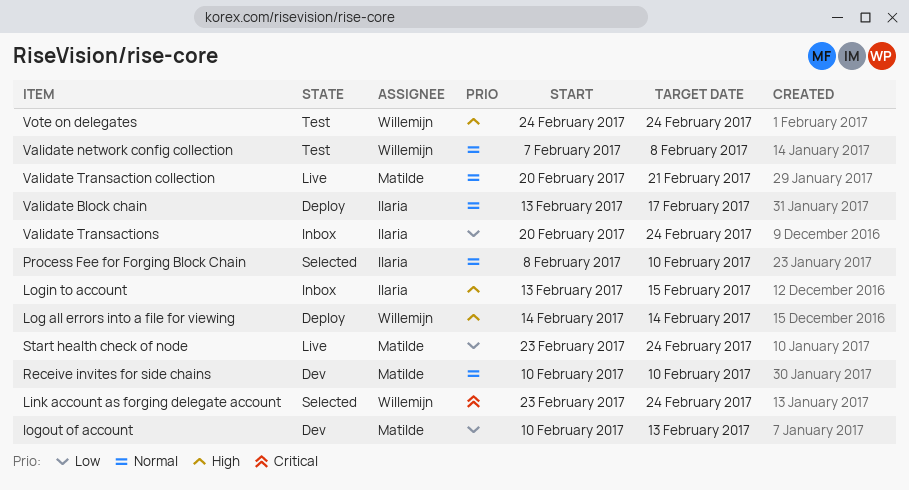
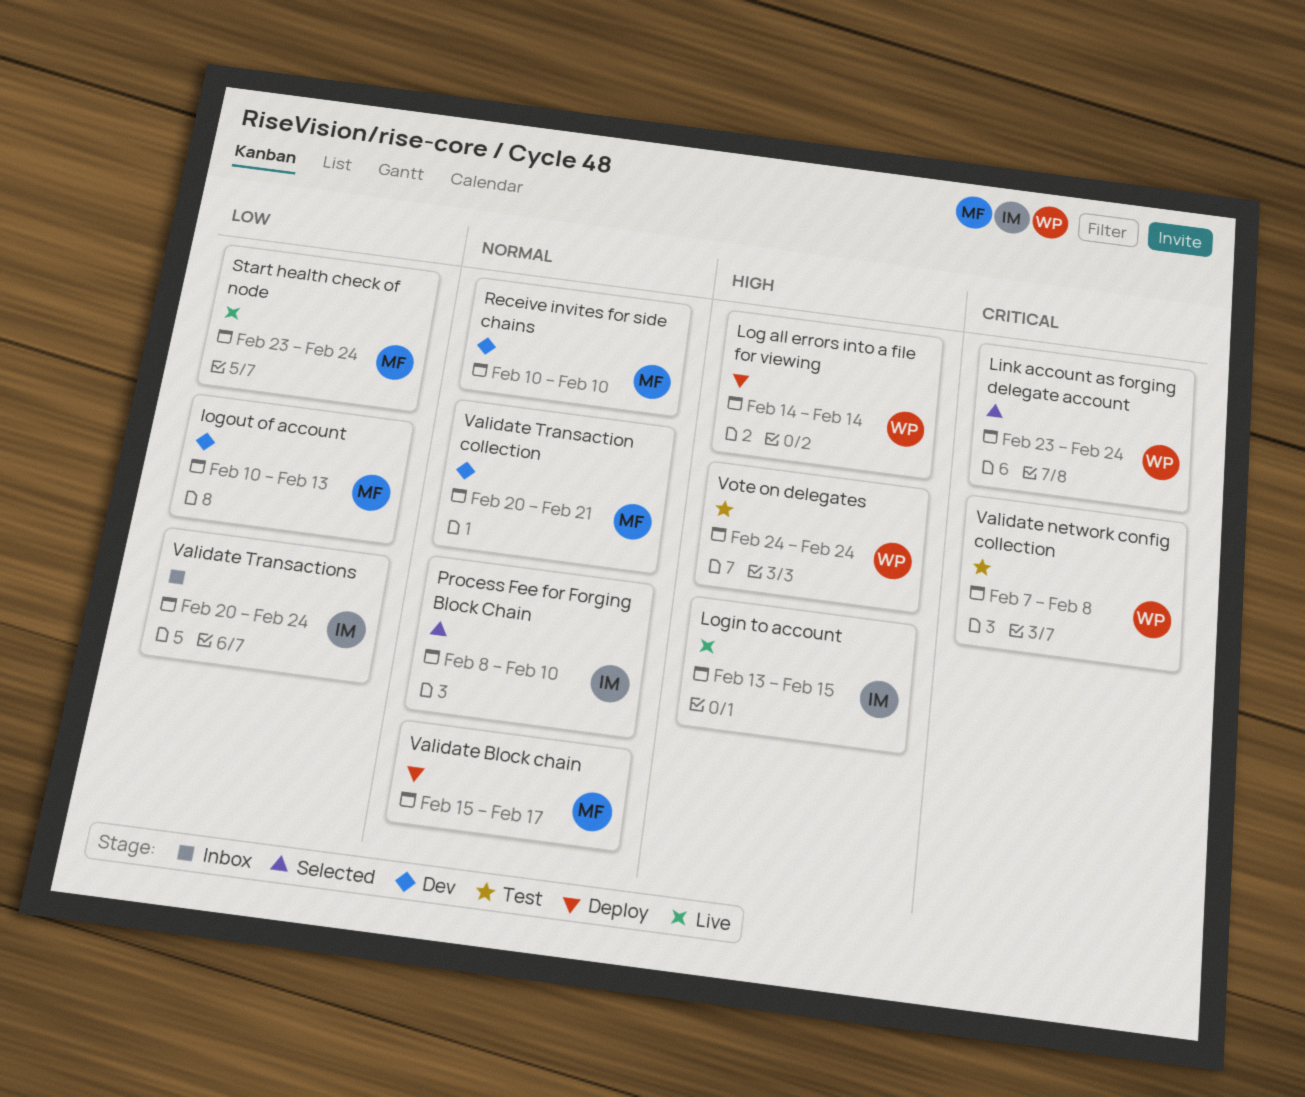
Login to account, status: Inbox -> Live
Validate Block chain, owner: Ilaria -> Matilde
Validate Block chain, start: Feb 13 -> Feb 15
Validate network config collection, priority: Normal -> Critical
Validate Transaction collection, status: Live -> Dev

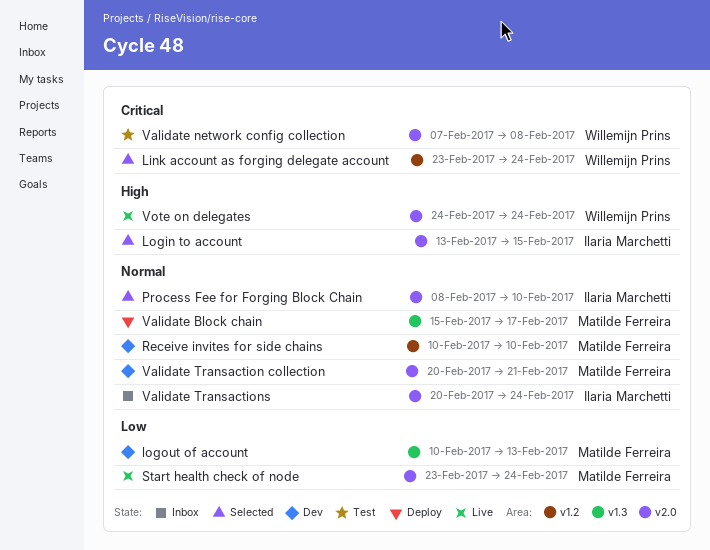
Log all errors into a file for viewing: present -> none
Login to account, status: Live -> Selected
Validate Transactions, priority: Low -> Normal
Vote on delegates, status: Test -> Live

